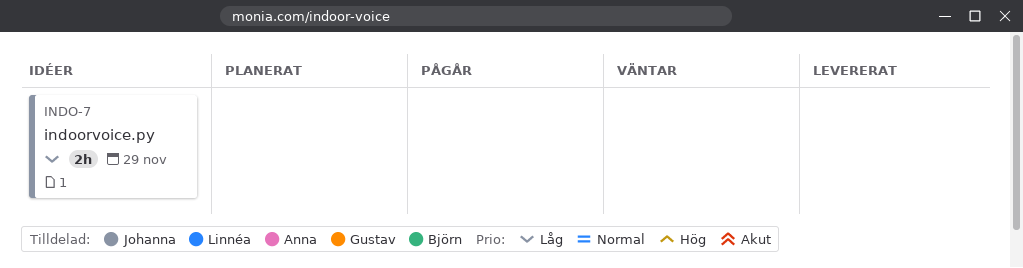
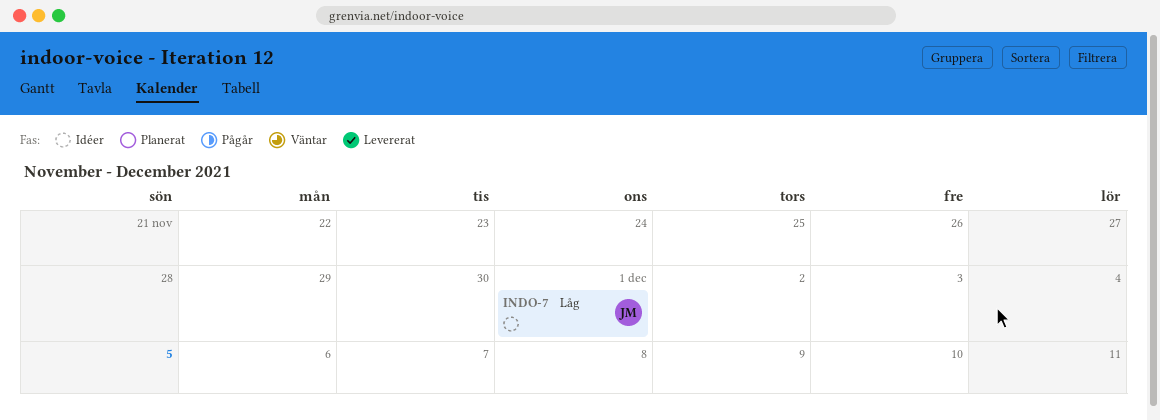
INDO-7, due: Nov 29 -> Dec 1

